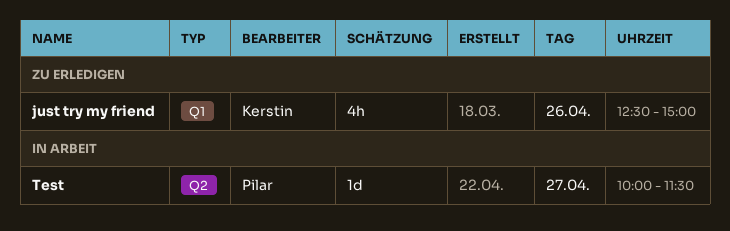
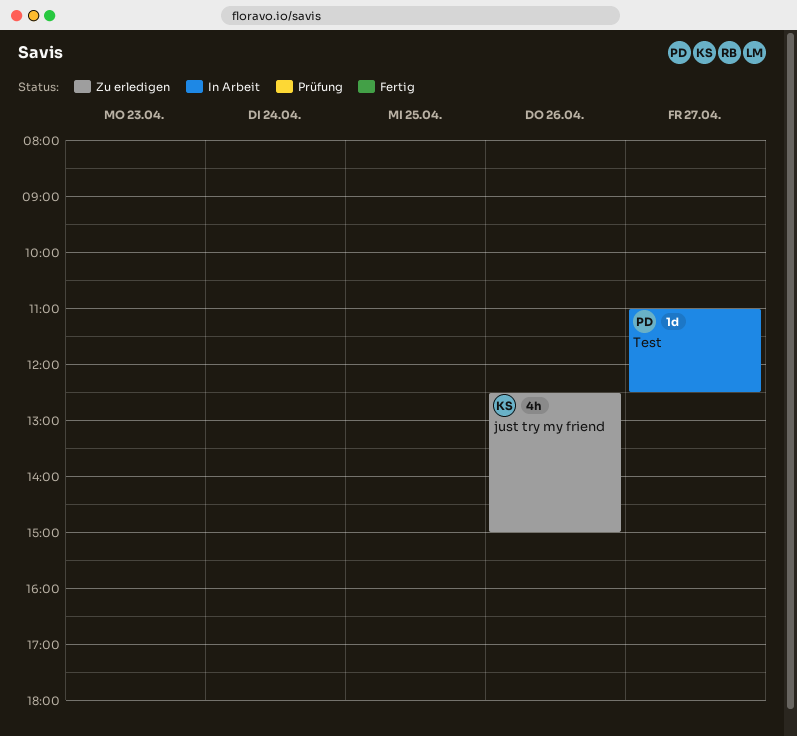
Test, begins: 10:00 -> 11:00
Test, ends: 11:30 -> 12:30

